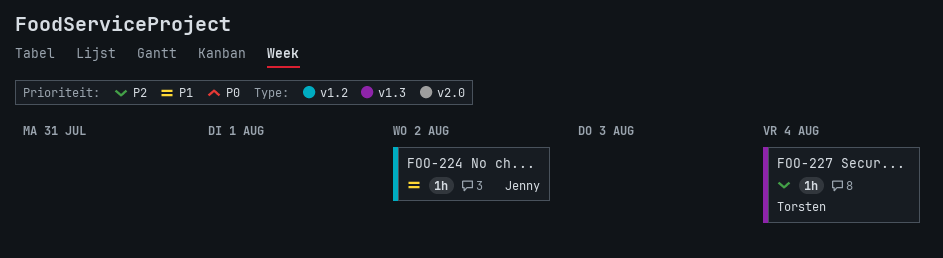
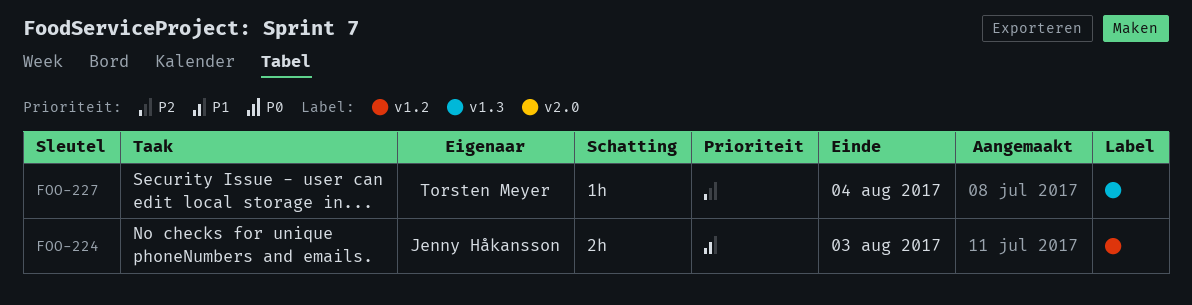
FOO-224, estimate: 1h -> 2h
FOO-224, due: Aug 2 -> Aug 3

